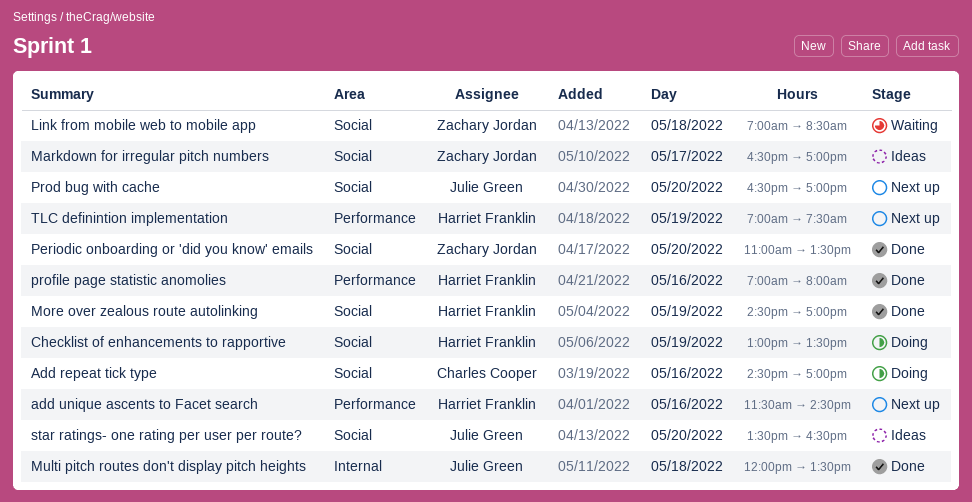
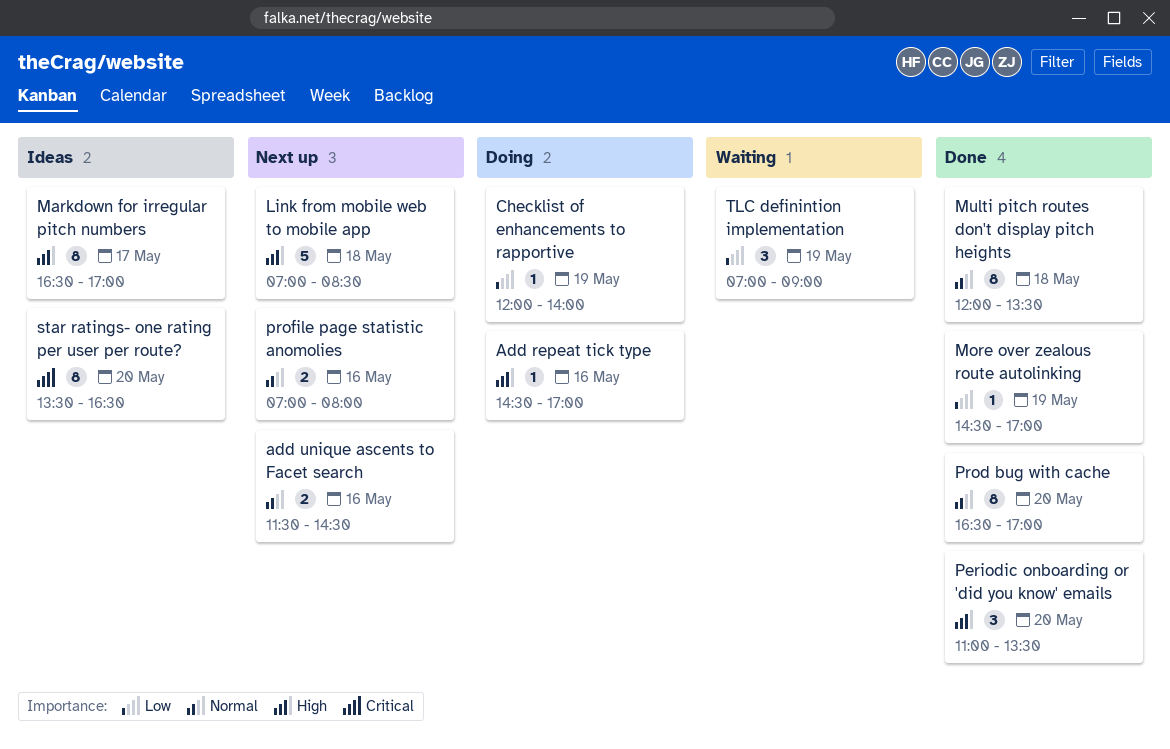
Checklist of enhancements to rapportive, begins: 13:00 -> 12:00
Checklist of enhancements to rapportive, ends: 13:30 -> 14:00
Link from mobile web to mobile app, status: Waiting -> Next up
Prod bug with cache, status: Next up -> Done
profile page statistic anomolies, status: Done -> Next up
TLC definintion implementation, status: Next up -> Waiting
TLC definintion implementation, ends: 07:30 -> 09:00

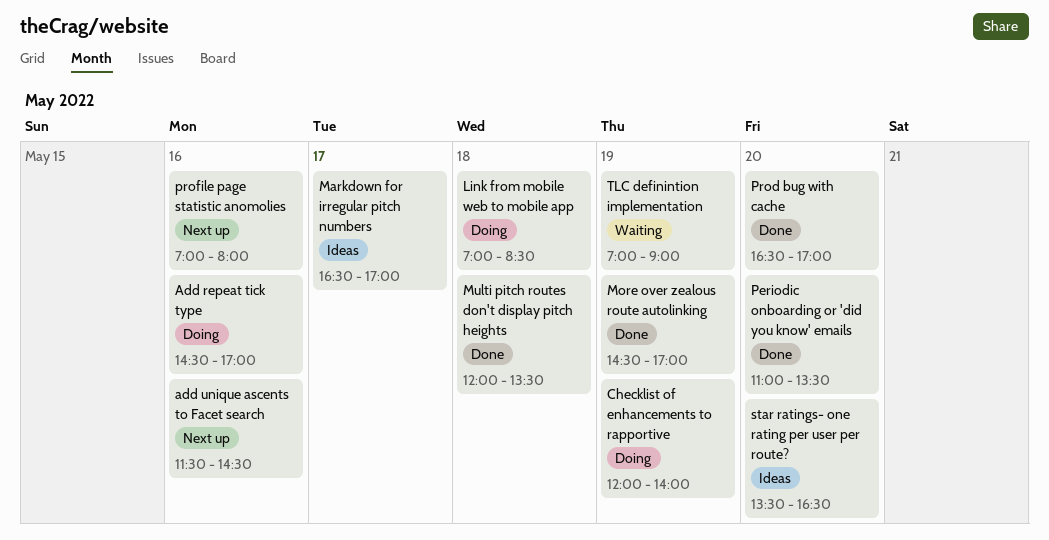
Link from mobile web to mobile app, status: Next up -> Doing

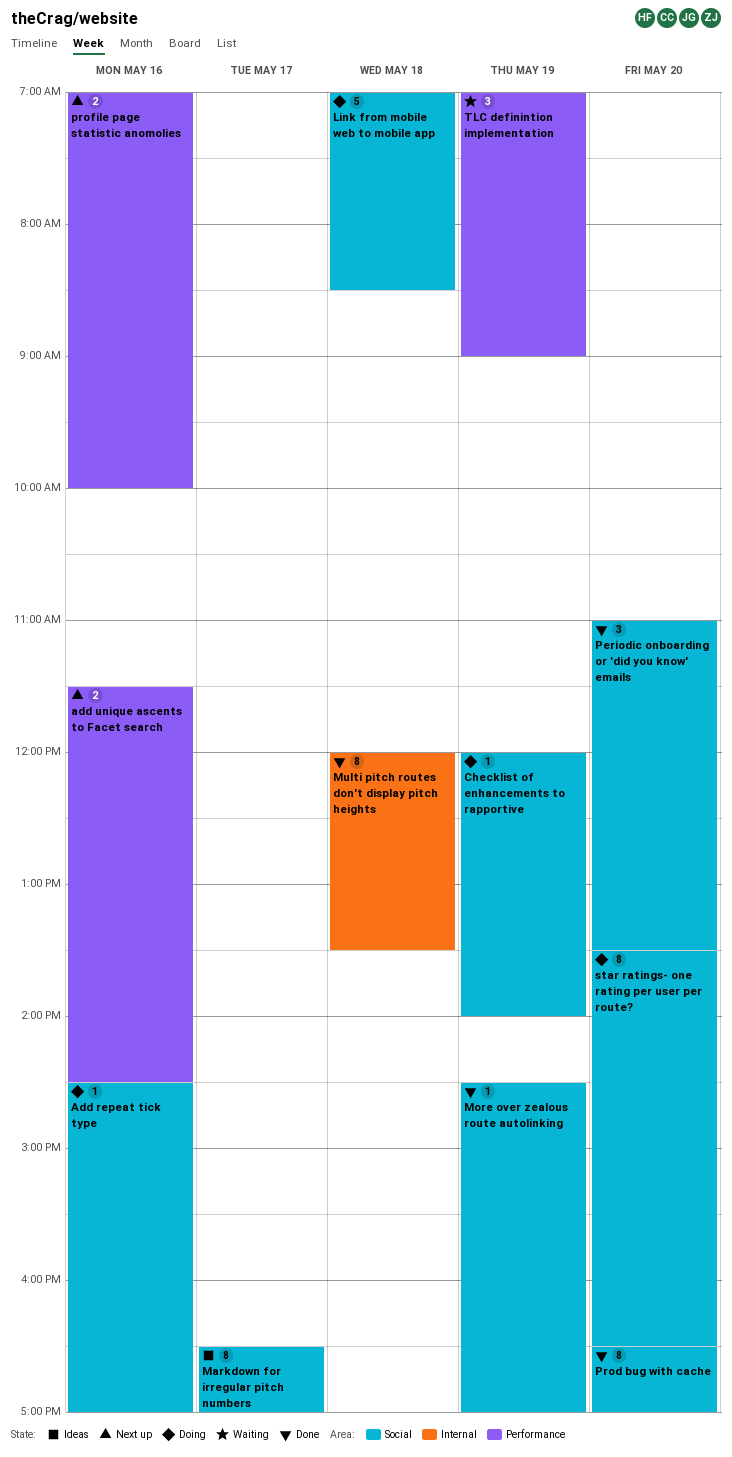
profile page statistic anomolies, ends: 08:00 -> 10:00
star ratings- one rating per user per route?, status: Ideas -> Doing

